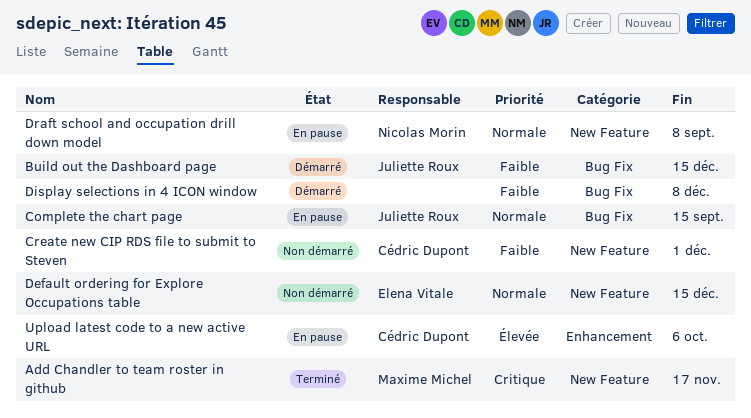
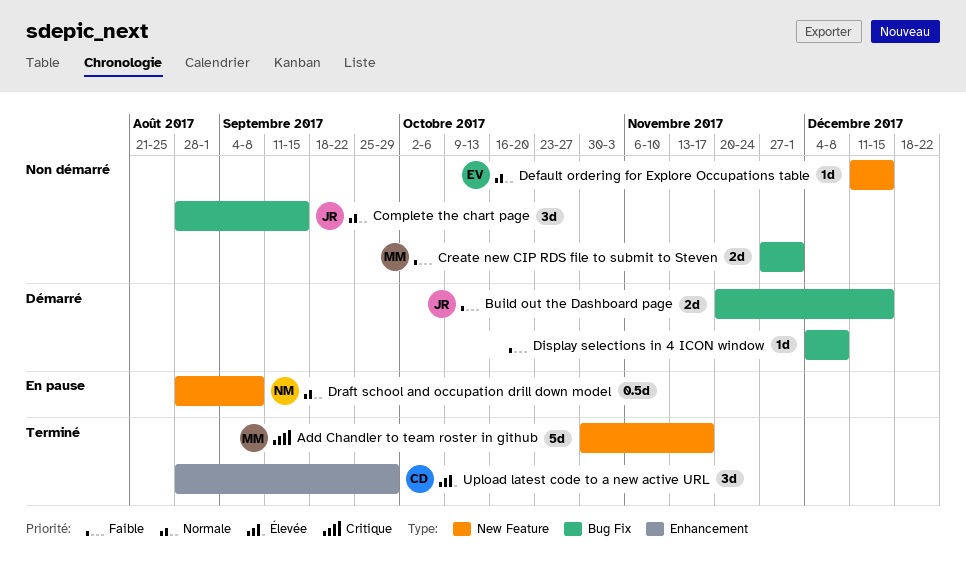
Complete the chart page, status: En pause -> Non démarré
Create new CIP RDS file to submit to Steven, owner: Cédric Dupont -> Maxime Michel
Create new CIP RDS file to submit to Steven, label: New Feature -> Bug Fix
Upload latest code to a new active URL, status: En pause -> Terminé
Upload latest code to a new active URL, due: Oct 6 -> Sep 29

